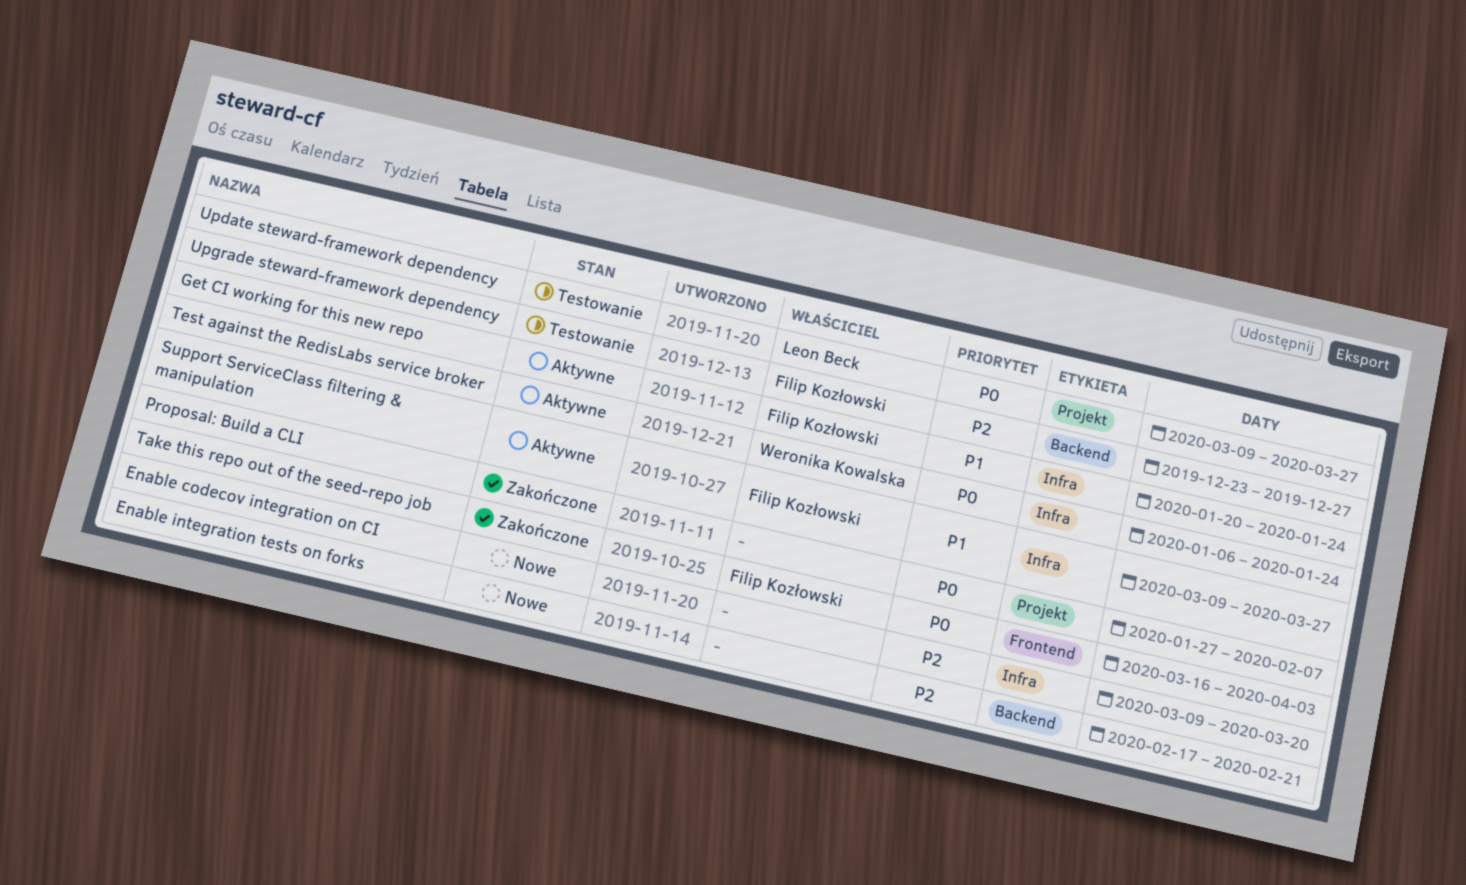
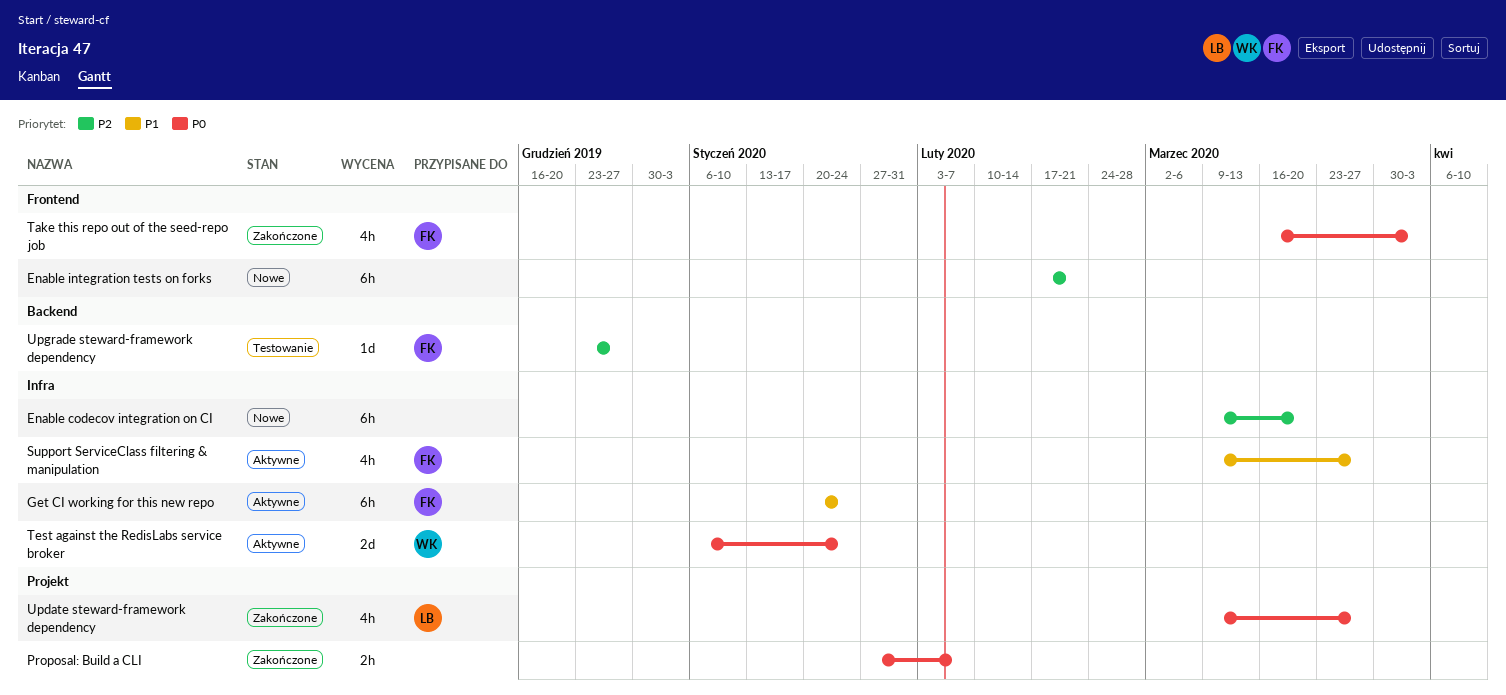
Enable integration tests on forks, label: Backend -> Frontend
Update steward-framework dependency, status: Testowanie -> Zakończone

